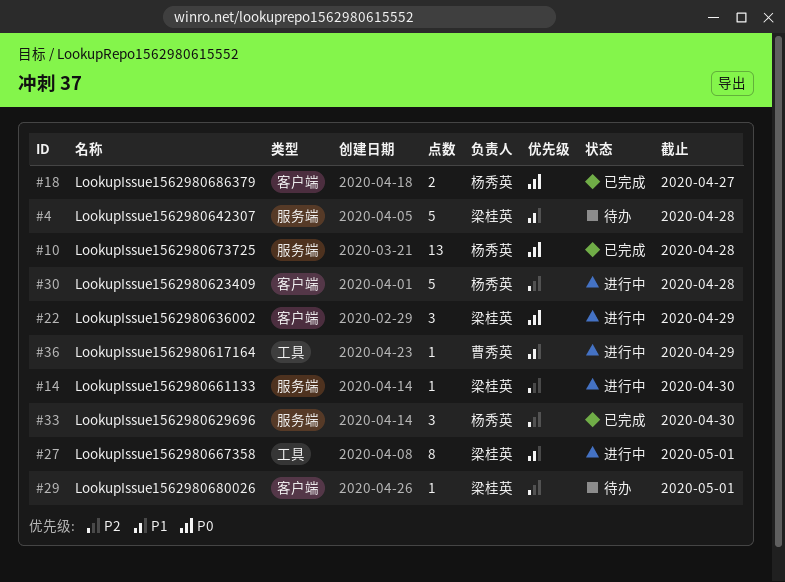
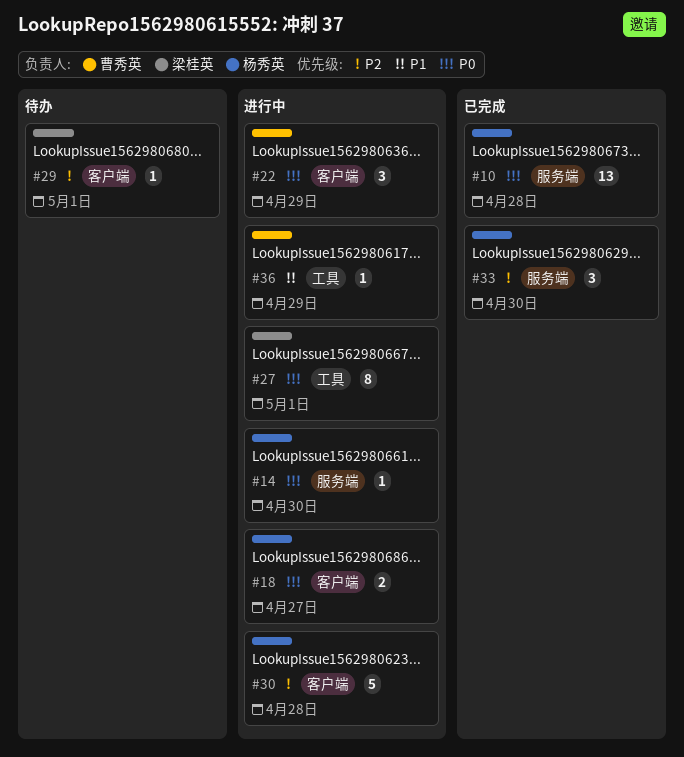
#4: present -> none
#14, owner: 梁桂英 -> 杨秀英
#14, priority: P2 -> P0
#18, status: 已完成 -> 进行中
#22, owner: 梁桂英 -> 曹秀英
#27, priority: P1 -> P0

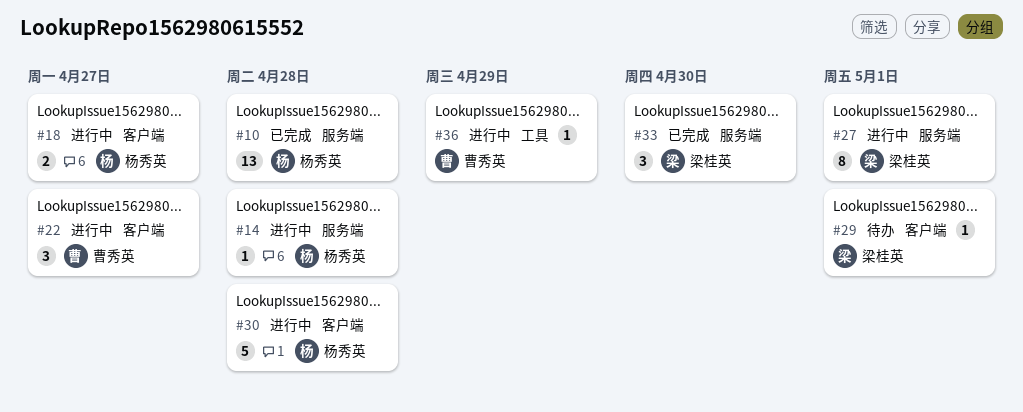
#14, due: Apr 30 -> Apr 28
#22, due: Apr 29 -> Apr 27
#27, label: 工具 -> 服务端
#33, owner: 杨秀英 -> 梁桂英

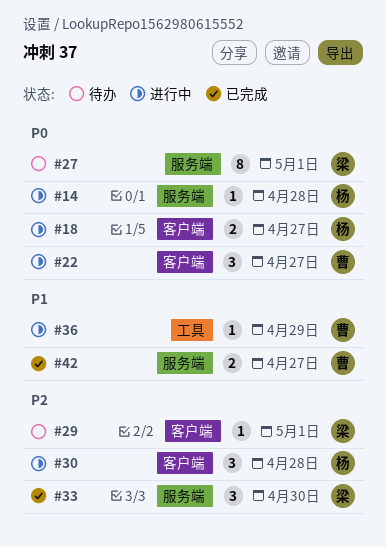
#10: present -> none
#27, status: 进行中 -> 待办
#30, estimate: 5 -> 3
#42: none -> present

